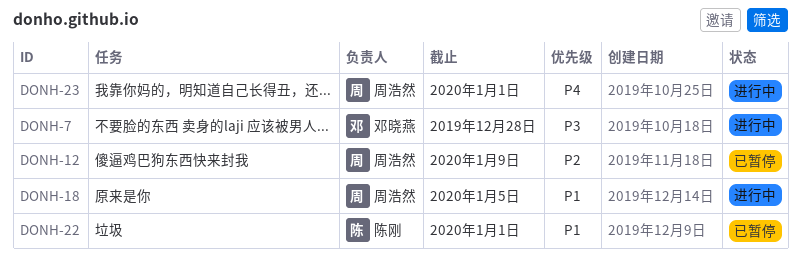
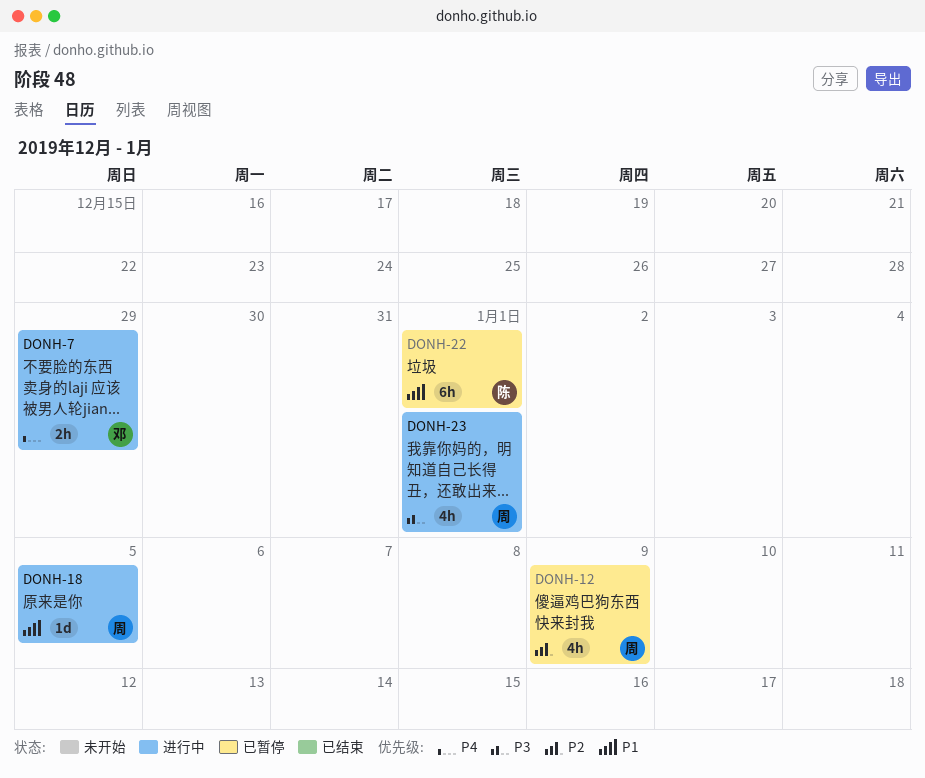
DONH-7, priority: P3 -> P4
DONH-7, due: Dec 28 -> Dec 29
DONH-23, priority: P4 -> P3

